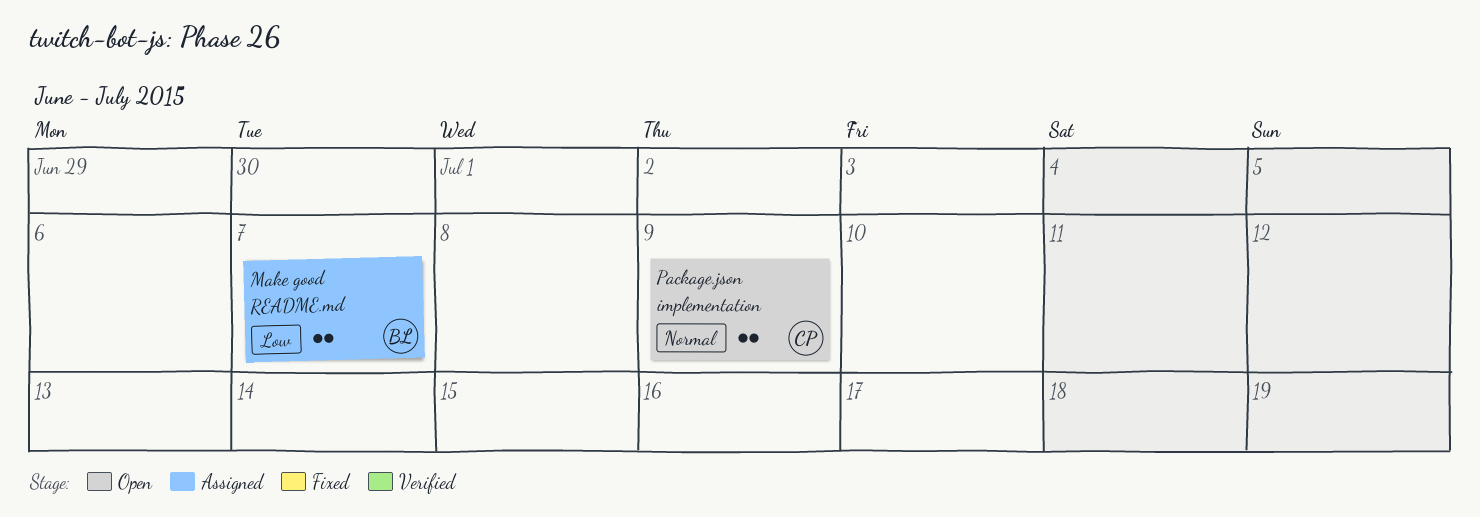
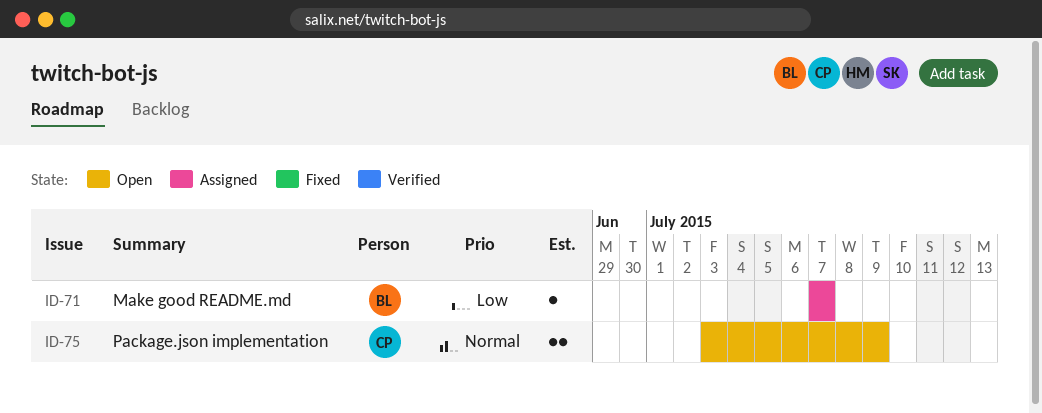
Make good README.md, estimate: 2 -> 1

